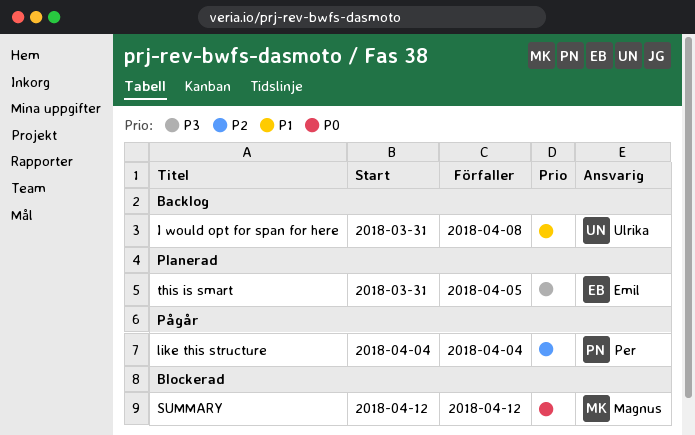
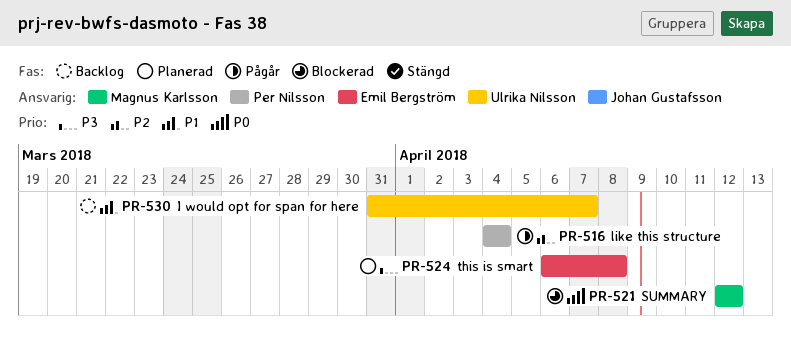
I would opt for span for here, due: Apr 8 -> Apr 7
this is smart, start: Mar 31 -> Apr 6
this is smart, due: Apr 5 -> Apr 8

